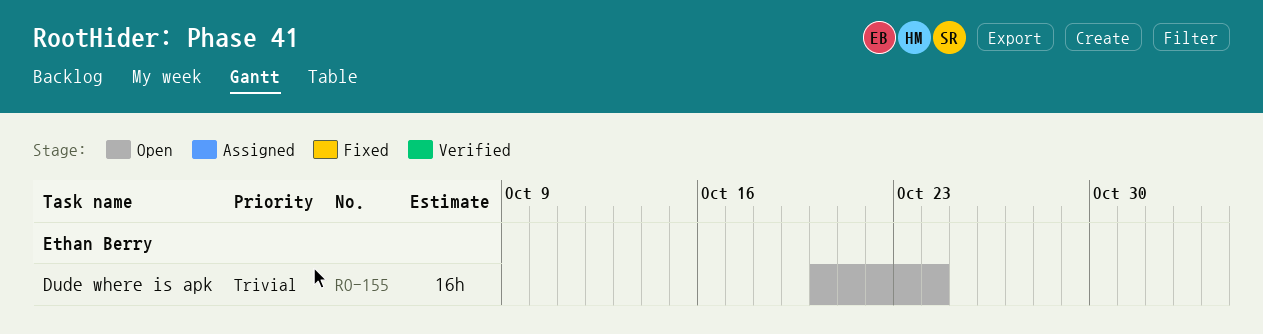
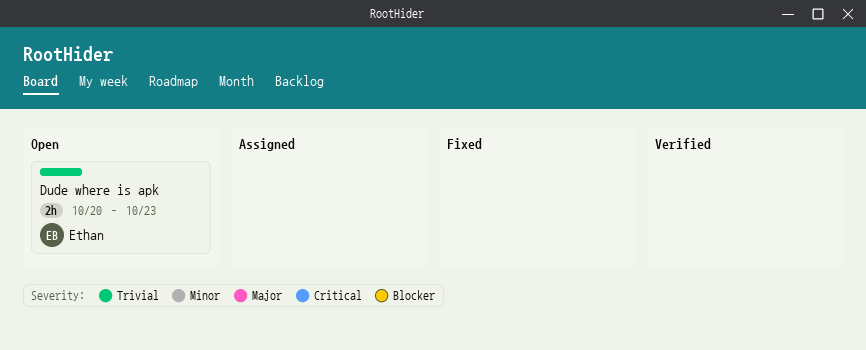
Dude where is apk, estimate: 16h -> 2h
Dude where is apk, due: Oct 24 -> Oct 23

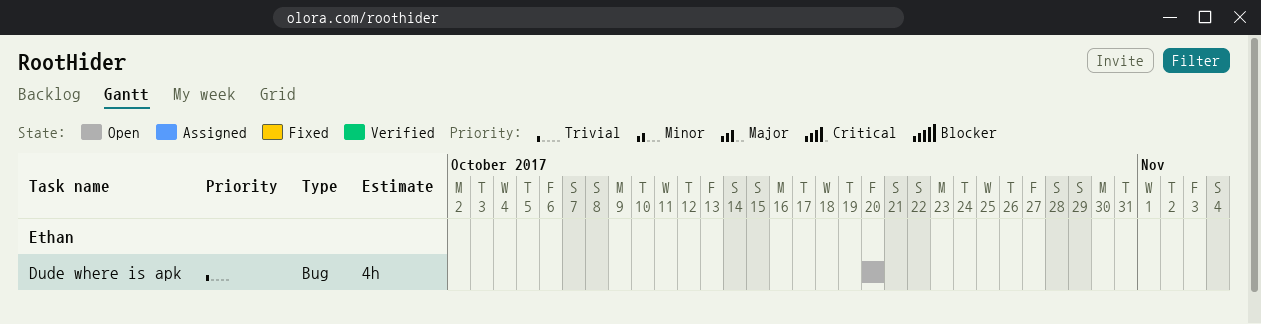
Dude where is apk, estimate: 2h -> 4h
Dude where is apk, due: Oct 23 -> Oct 20

